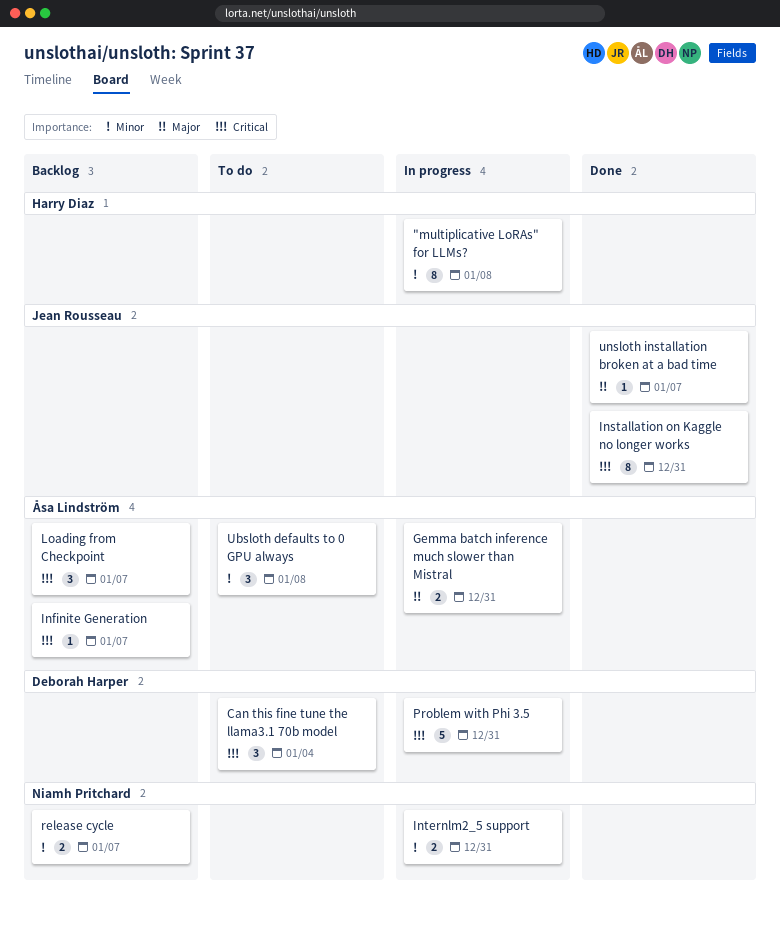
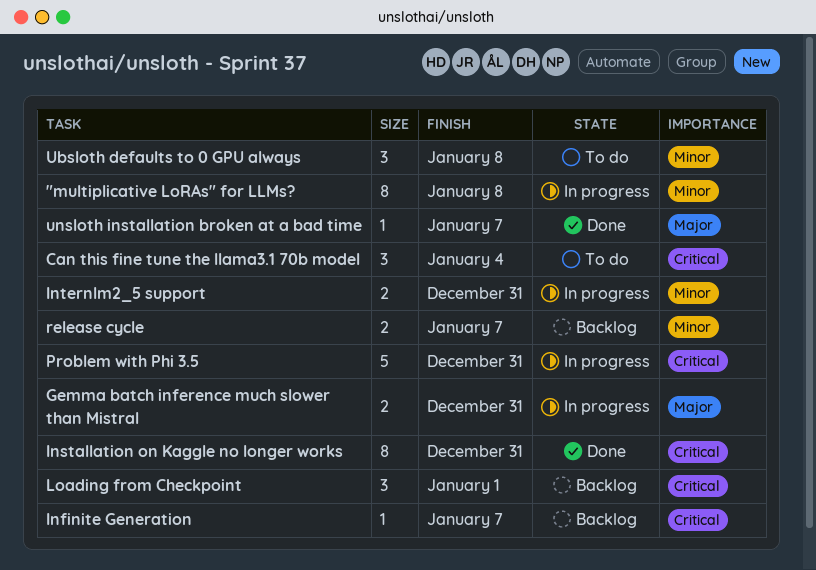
Loading from Checkpoint, due: Jan 7 -> Jan 1

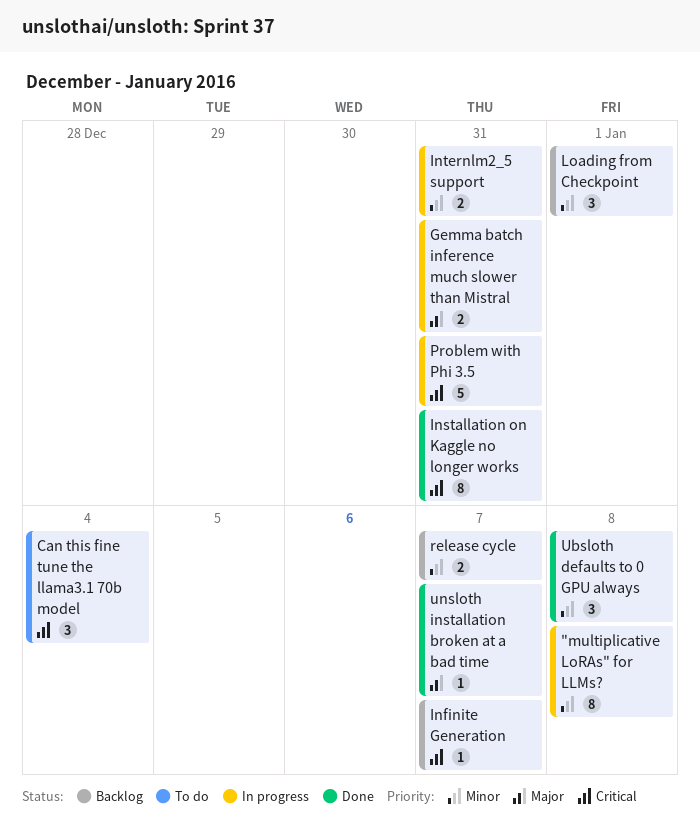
Loading from Checkpoint, priority: Critical -> Minor
Ubsloth defaults to 0 GPU always, status: To do -> Done

